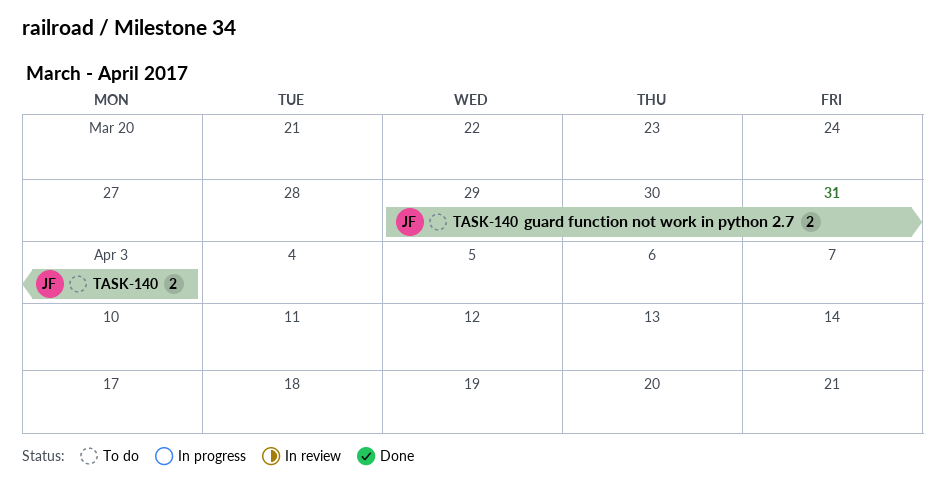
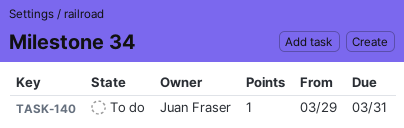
TASK-140, estimate: 2 -> 1
TASK-140, due: Apr 3 -> Mar 31

